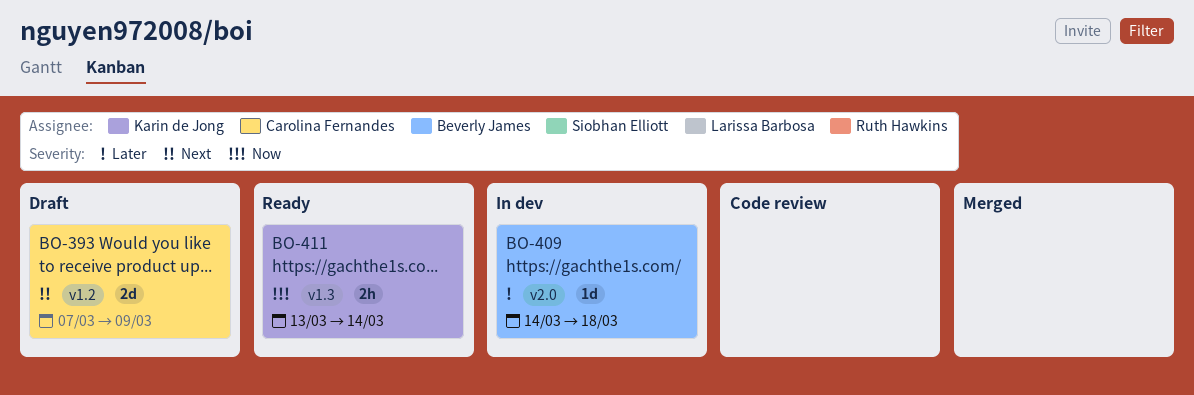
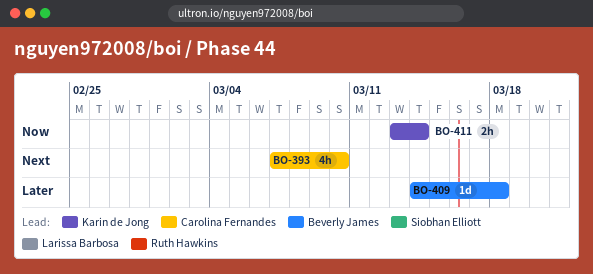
BO-393, estimate: 2d -> 4h
BO-393, due: Mar 9 -> Mar 10

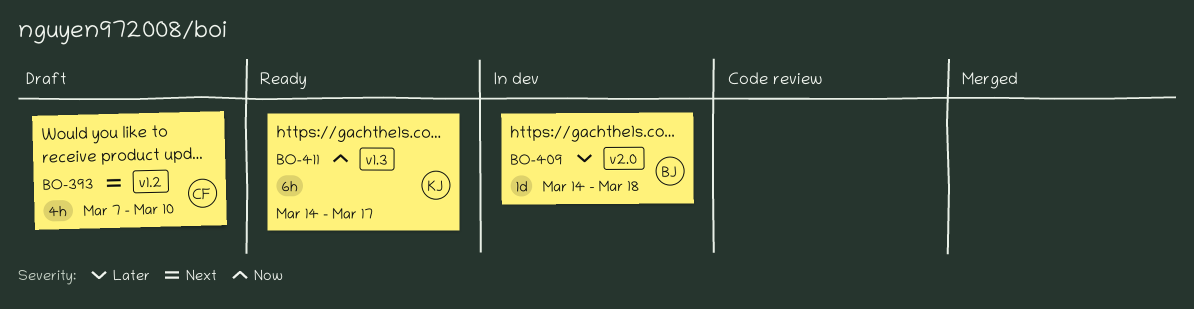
BO-411, estimate: 2h -> 6h
BO-411, start: Mar 13 -> Mar 14
BO-411, due: Mar 14 -> Mar 17

